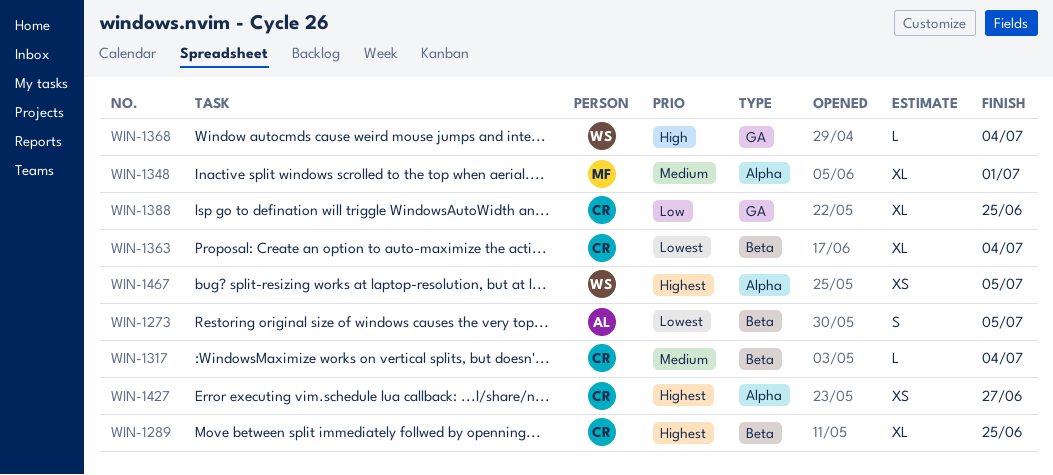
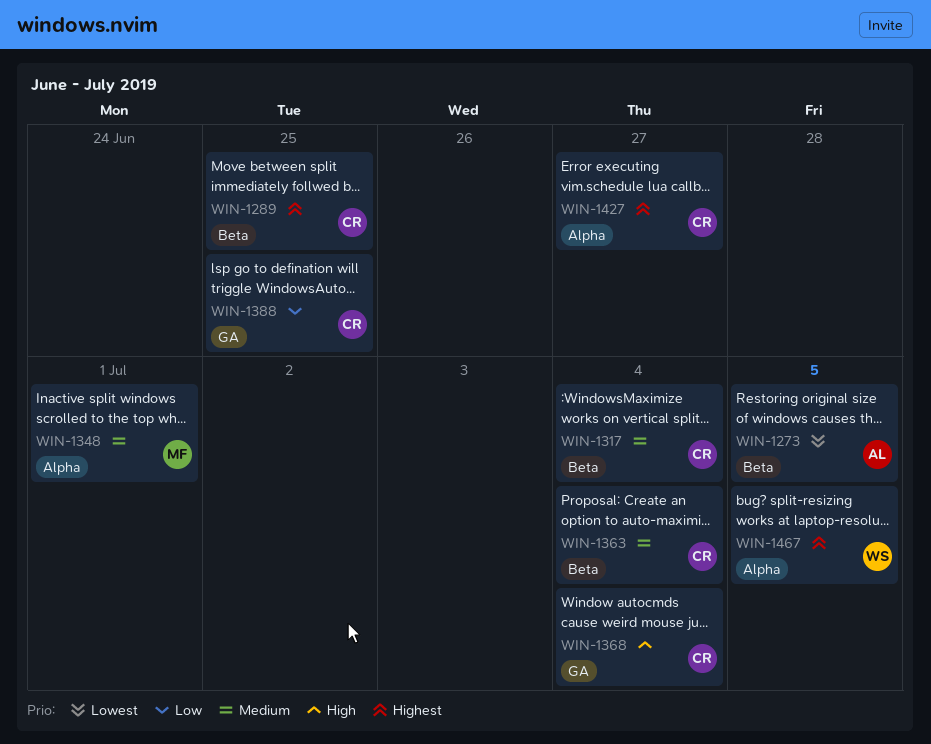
WIN-1363, priority: Lowest -> Medium
WIN-1368, owner: WS -> CR

